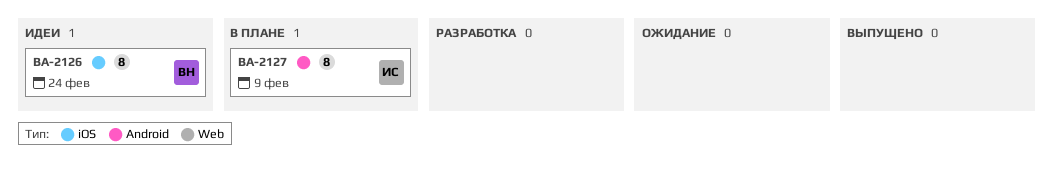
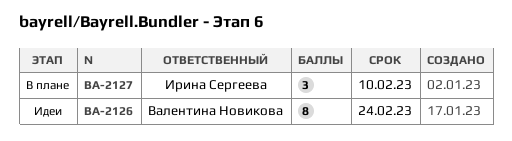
BA-2127, estimate: 8 -> 3
BA-2127, due: Feb 9 -> Feb 10

